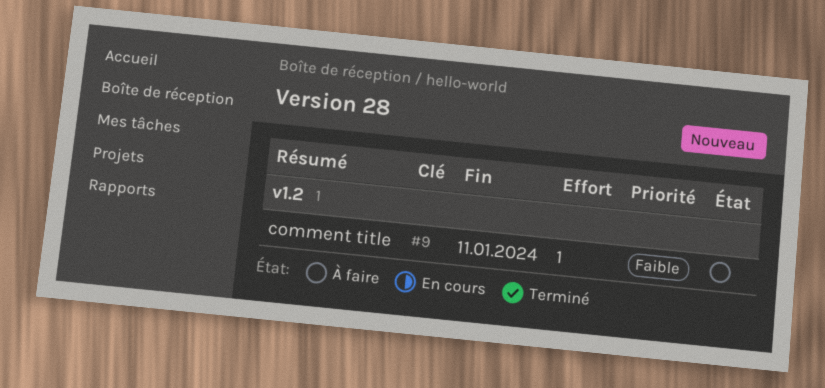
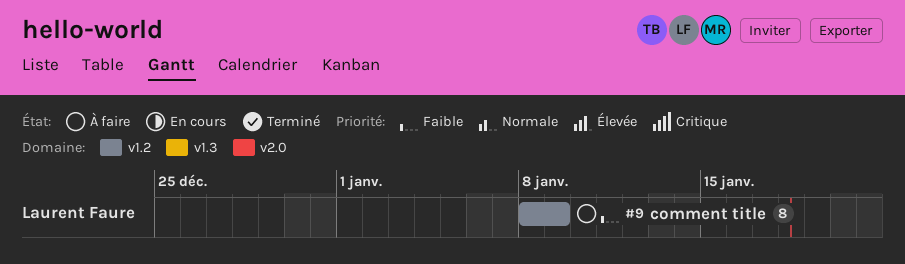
#9, estimate: 1 -> 8
#9, due: Jan 11 -> Jan 9

